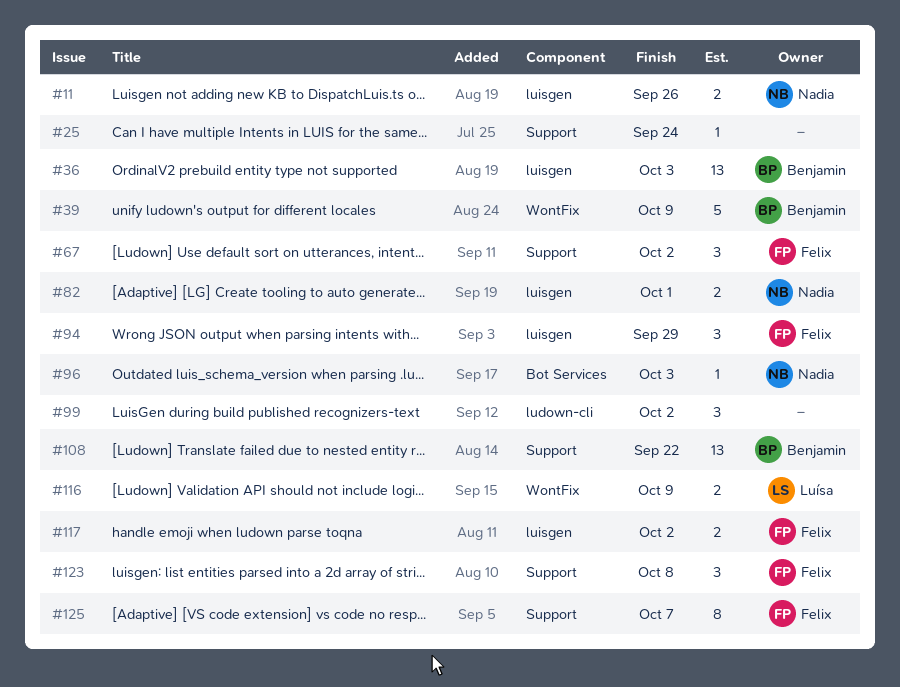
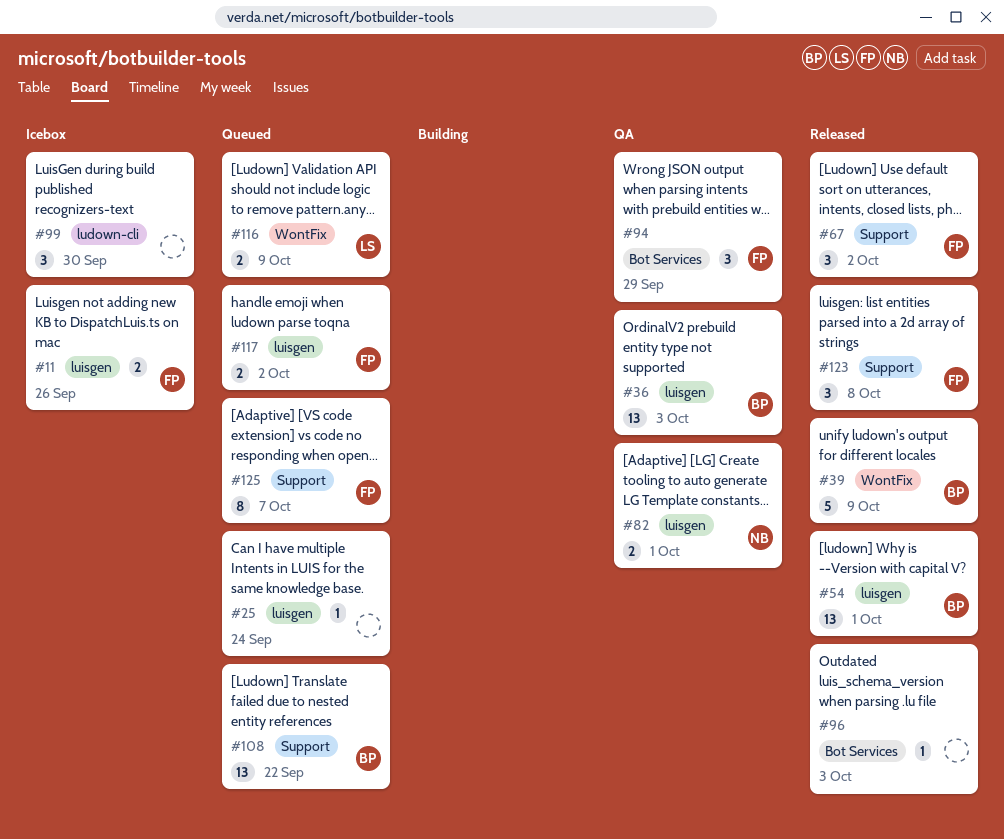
#11, owner: Nadia -> Felix
#25, label: Support -> luisgen
#54: none -> present
#94, label: luisgen -> Bot Services
#96, owner: Nadia -> none
#99, due: Oct 2 -> Sep 30

